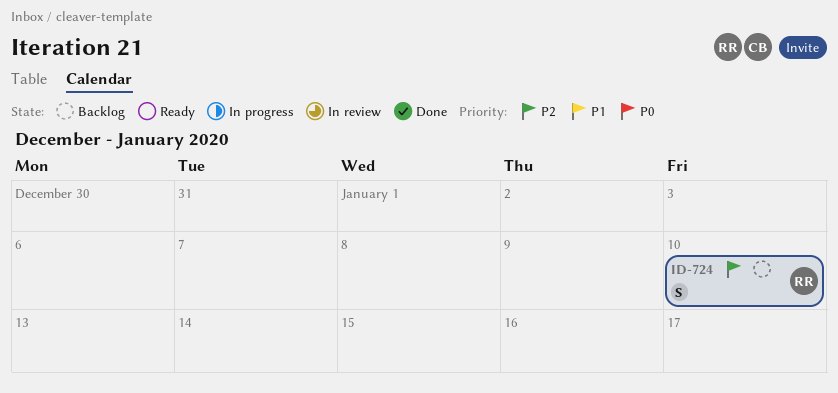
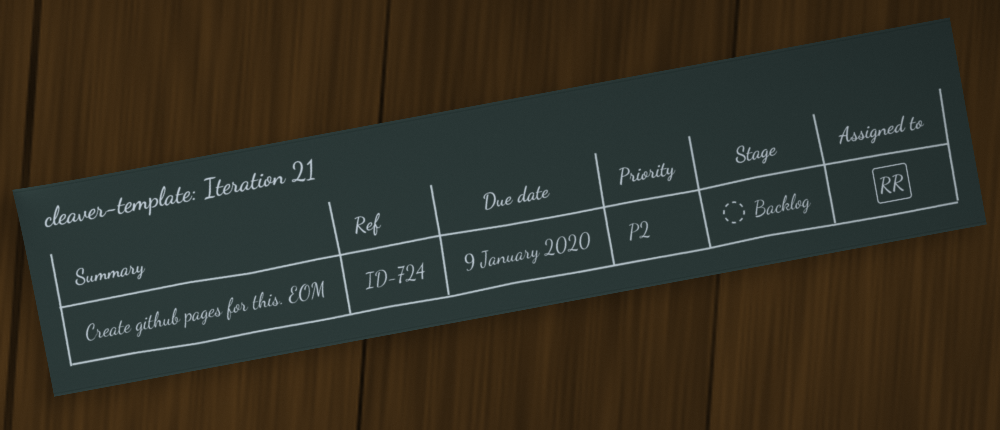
ID-724, due: Jan 10 -> Jan 9

